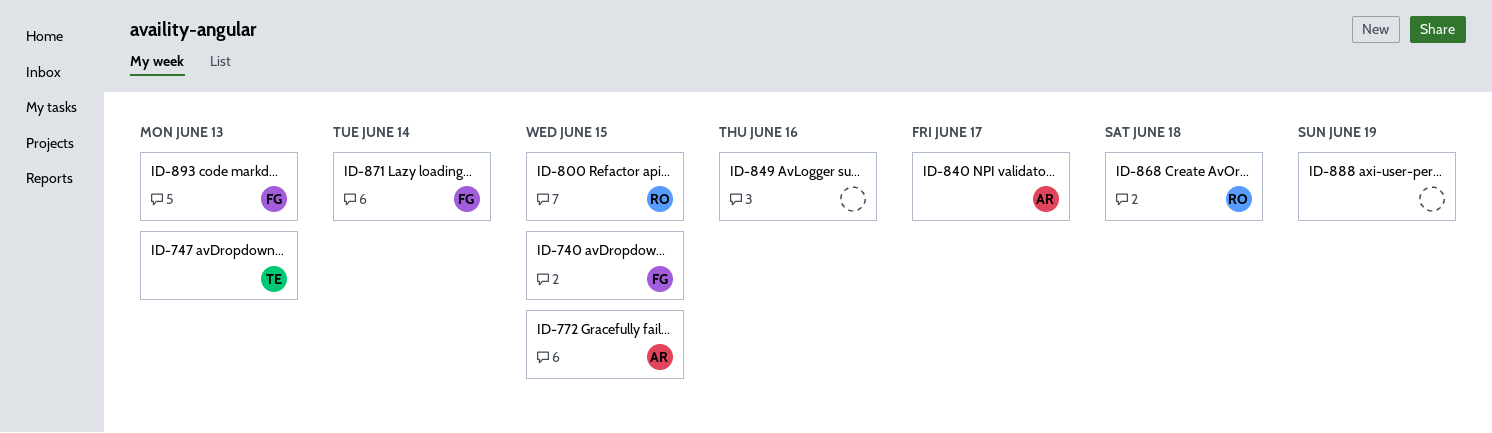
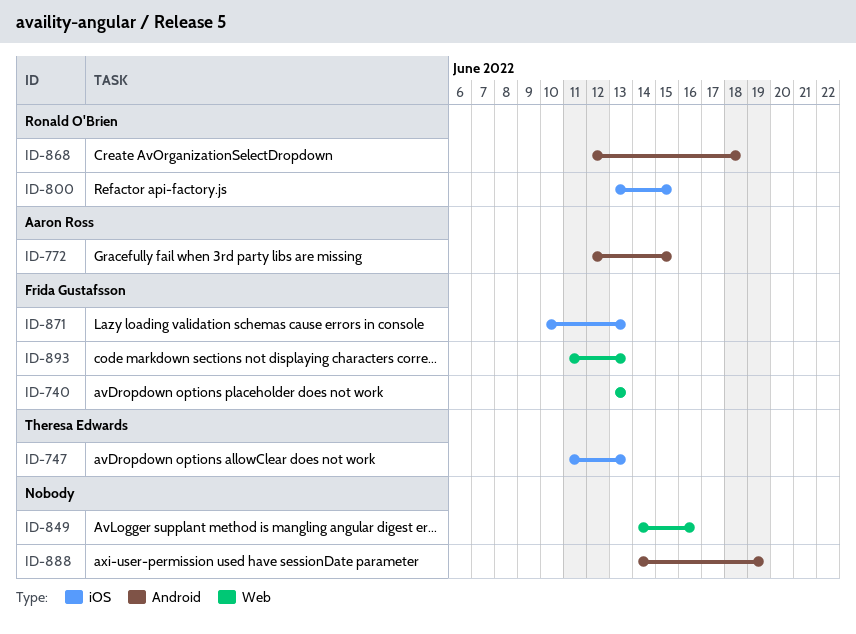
ID-740, due: Jun 15 -> Jun 13
ID-840: present -> none
ID-871, due: Jun 14 -> Jun 13

